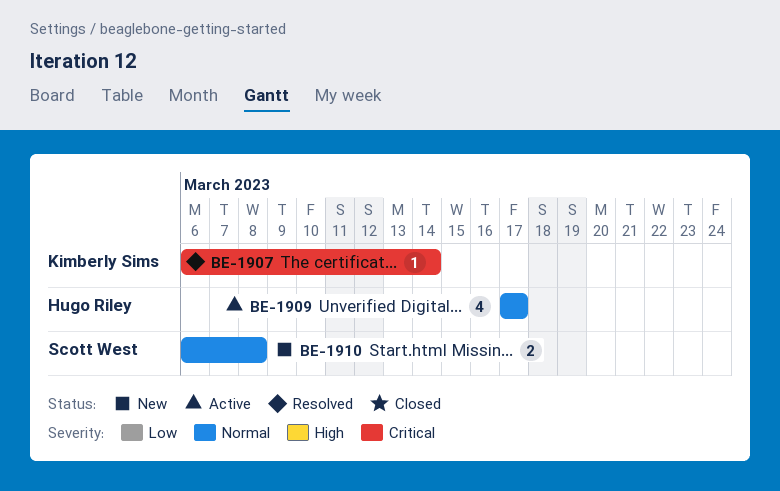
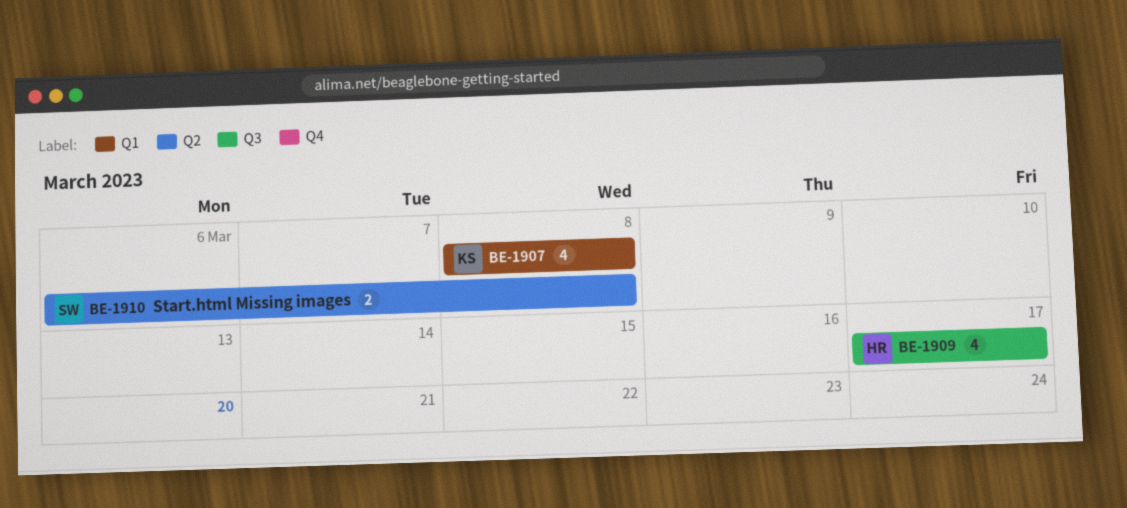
BE-1907, estimate: 1 -> 4
BE-1907, start: Mar 6 -> Mar 8
BE-1907, due: Mar 14 -> Mar 8

